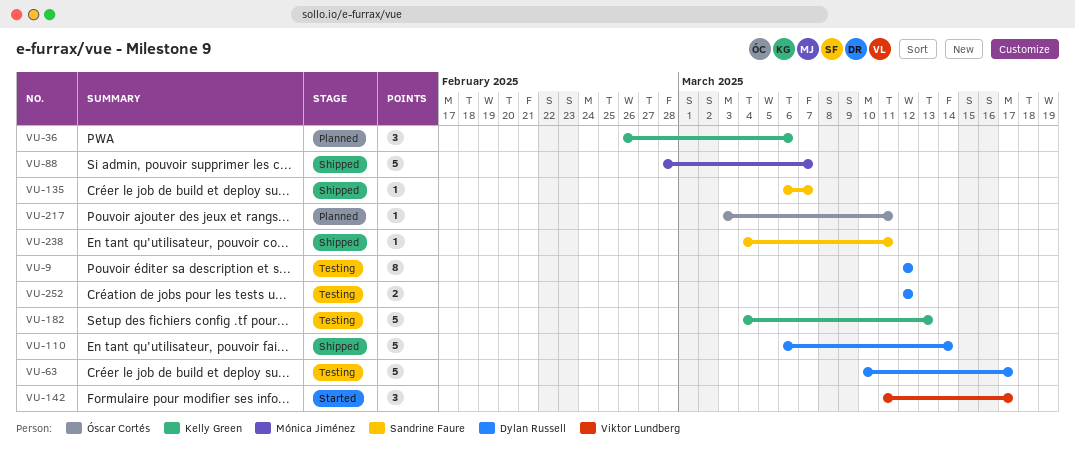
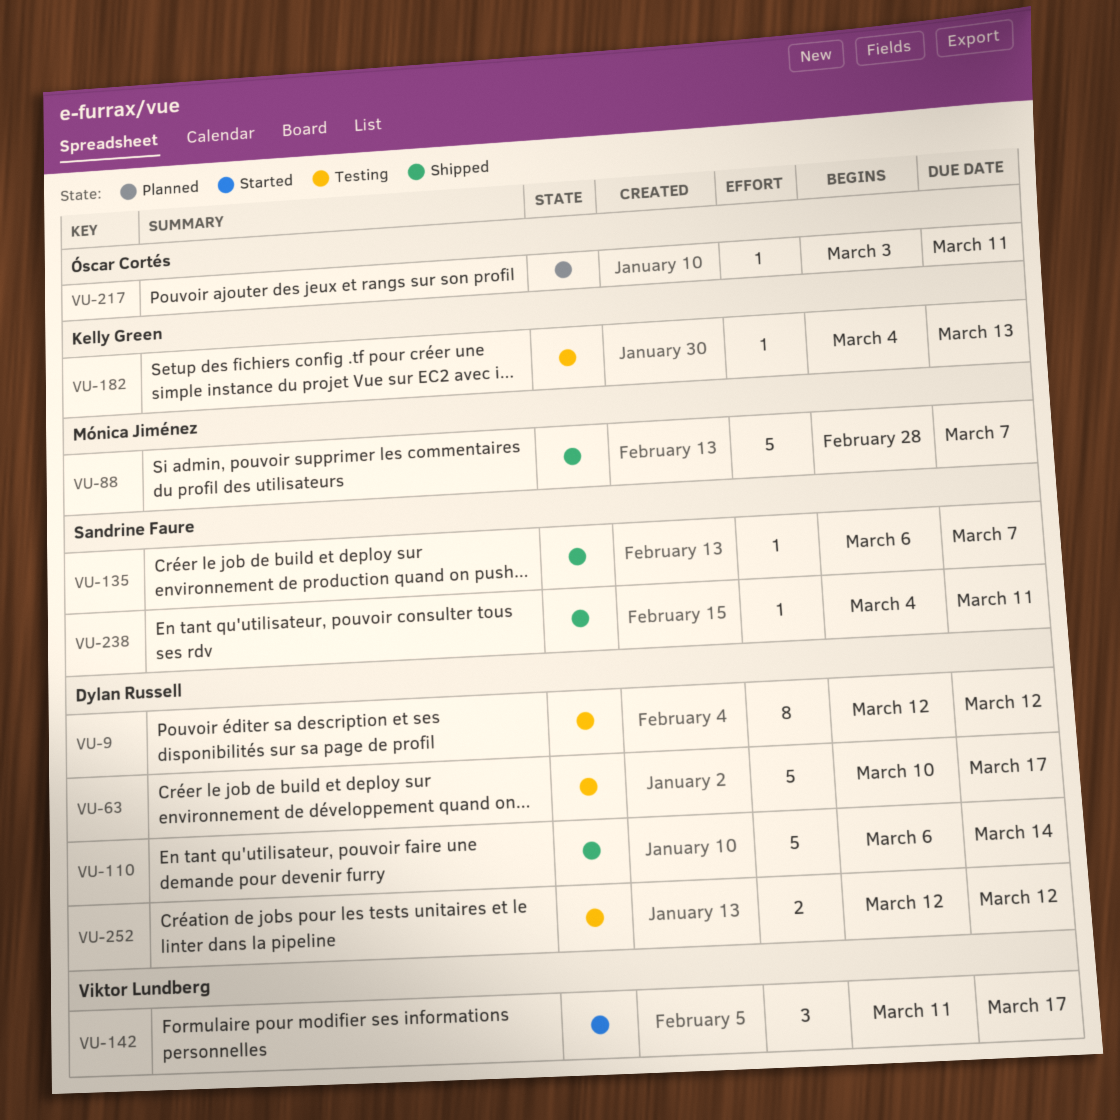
VU-36: present -> none
VU-182, estimate: 5 -> 1

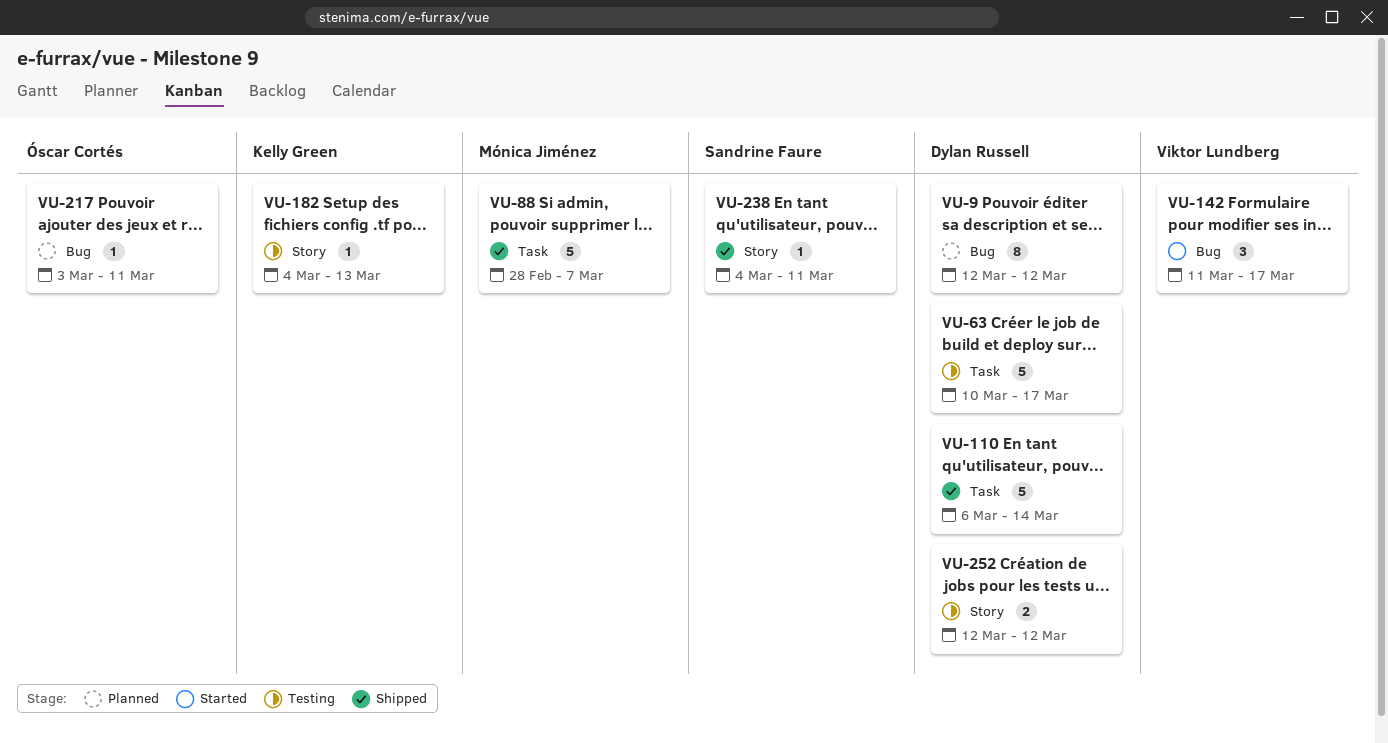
VU-9, status: Testing -> Planned
VU-135: present -> none

